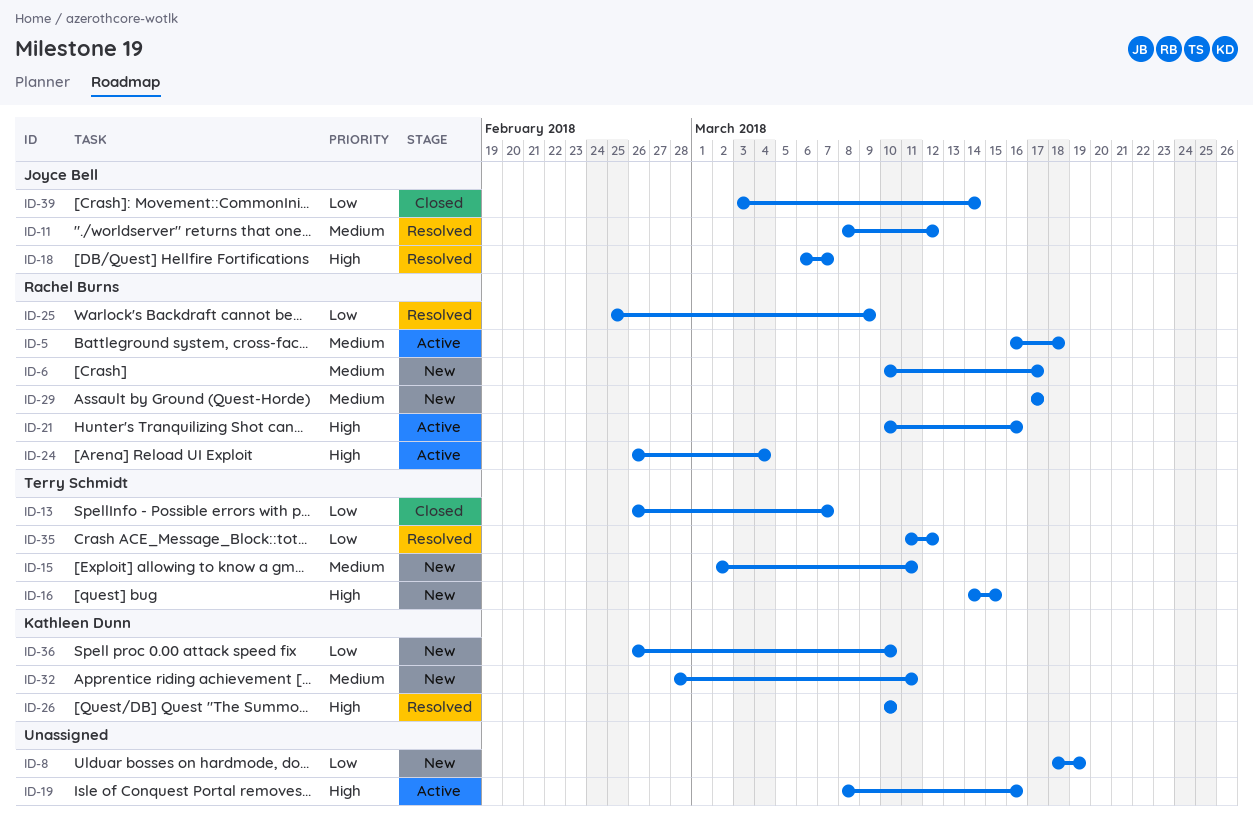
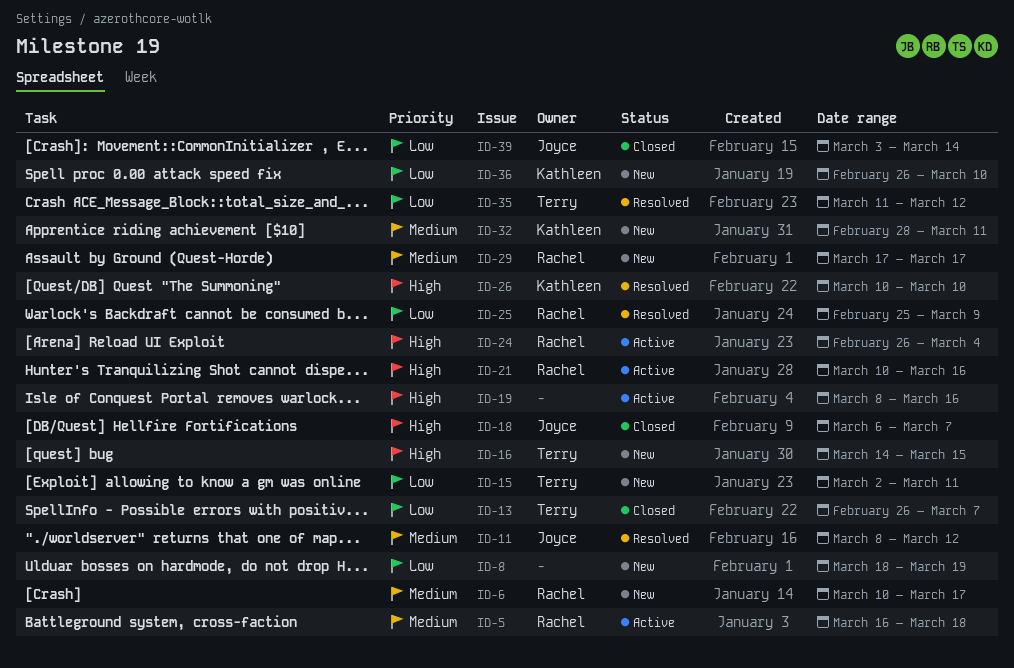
ID-15, priority: Medium -> Low
ID-18, status: Resolved -> Closed

